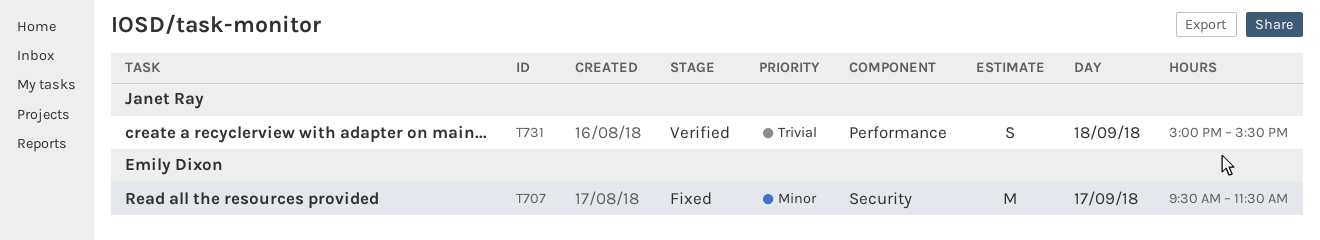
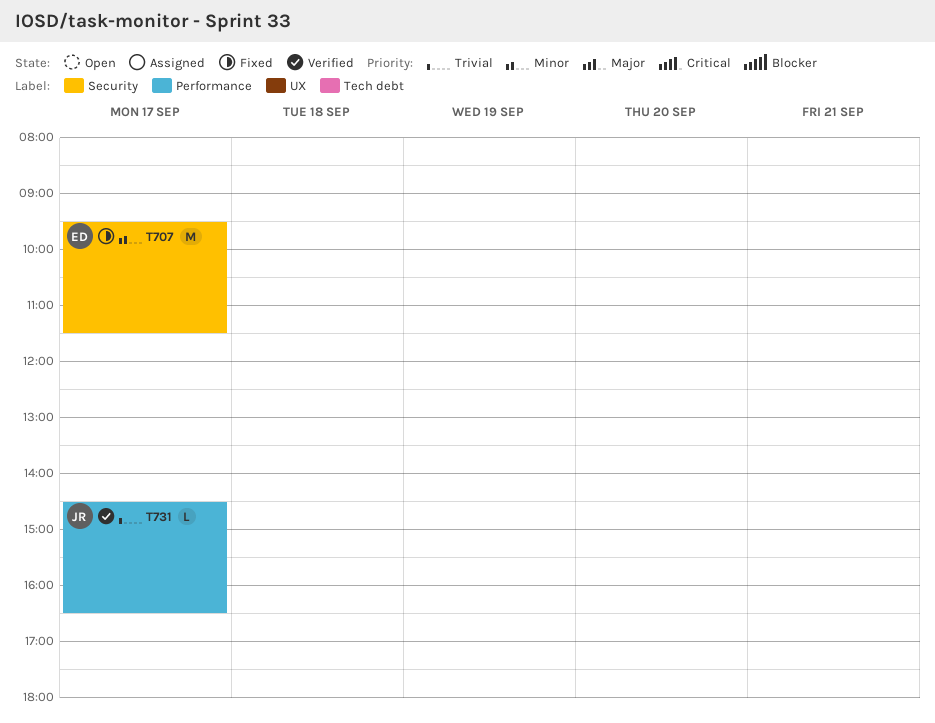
T731, estimate: S -> L
T731, day: Sep 18 -> Sep 17
T731, begins: 15:00 -> 14:30
T731, ends: 15:30 -> 16:30

